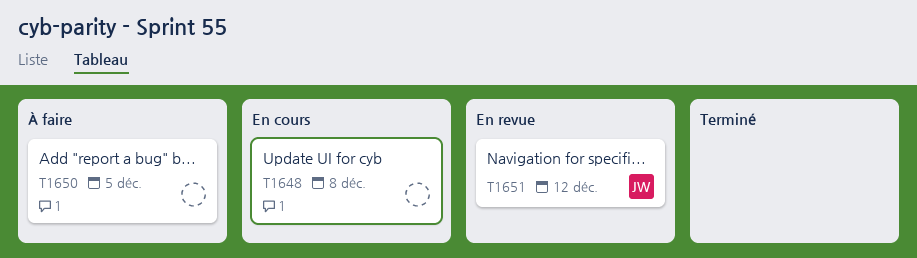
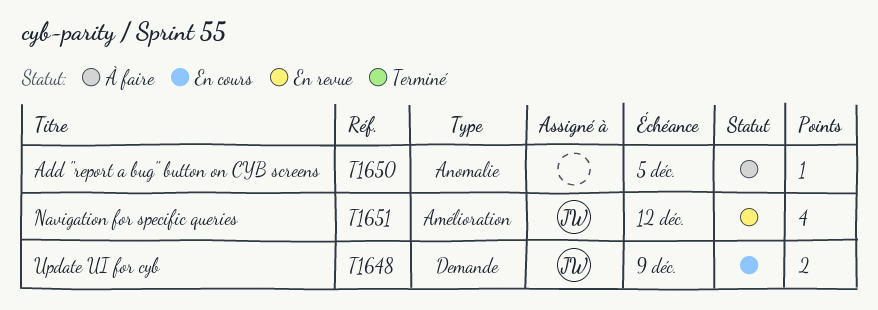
T1648, owner: none -> JW
T1648, due: Dec 8 -> Dec 9

